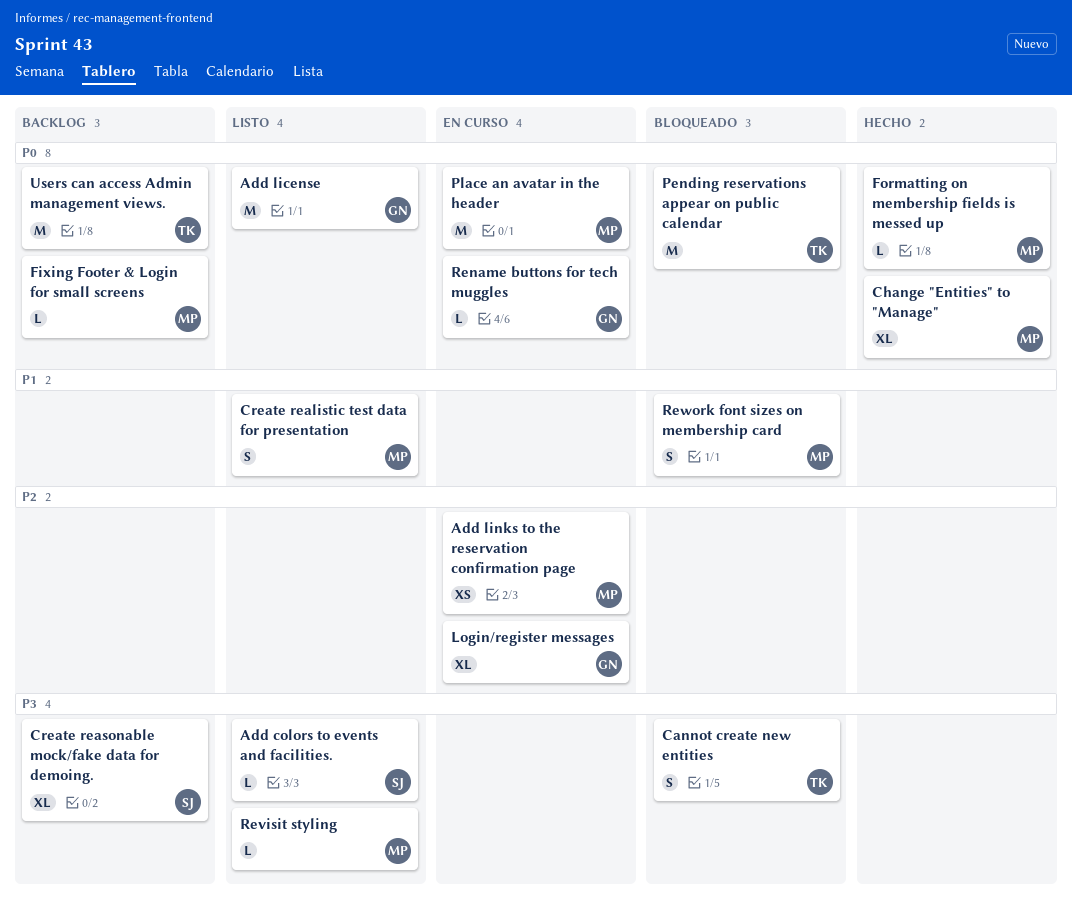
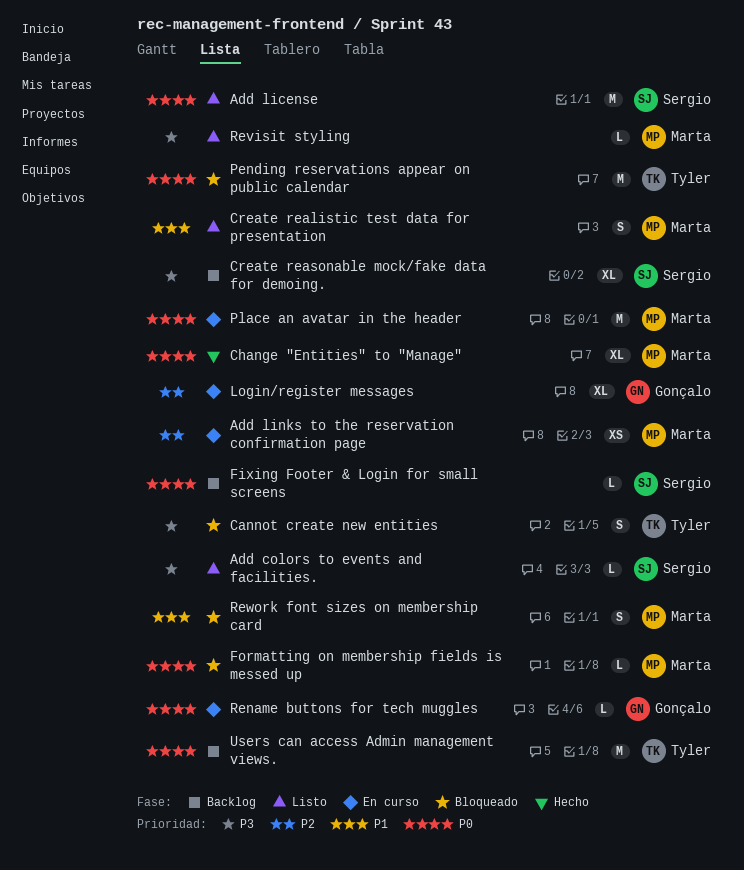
Add license, owner: Gonçalo -> Sergio
Fixing Footer & Login for small screens, owner: Marta -> Sergio
Formatting on membership fields is messed up, status: Hecho -> Bloqueado

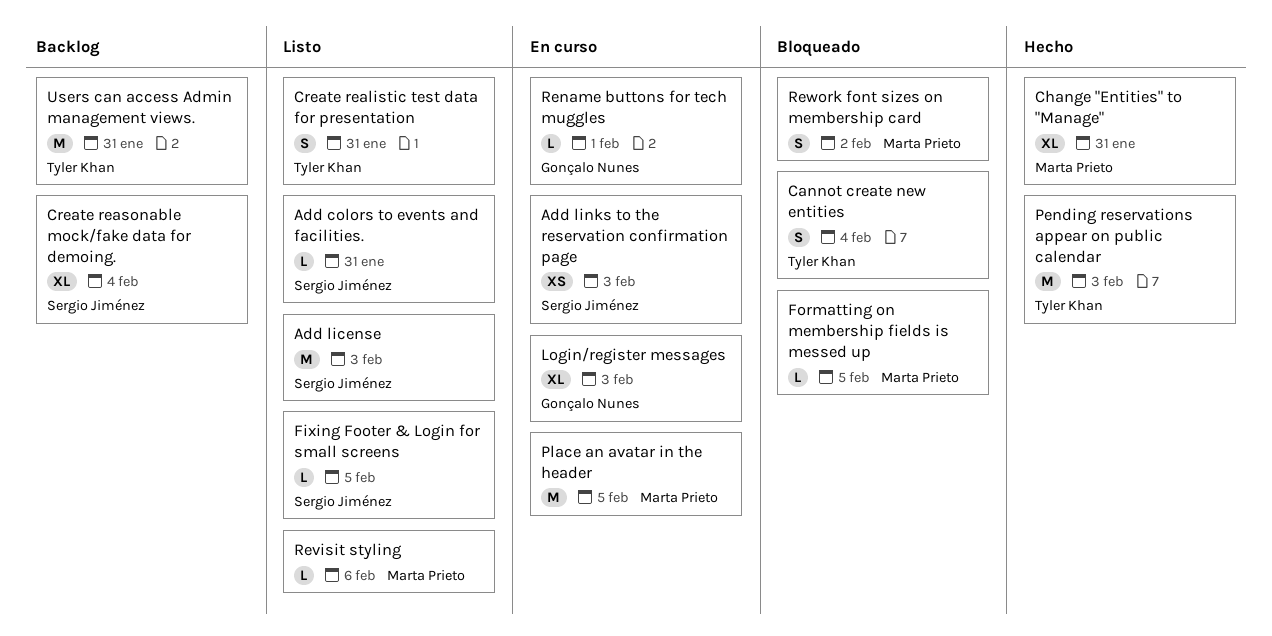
Add links to the reservation confirmation page, owner: Marta Prieto -> Sergio Jiménez
Create realistic test data for presentation, owner: Marta Prieto -> Tyler Khan
Fixing Footer & Login for small screens, status: Backlog -> Listo
Pending reservations appear on public calendar, status: Bloqueado -> Hecho

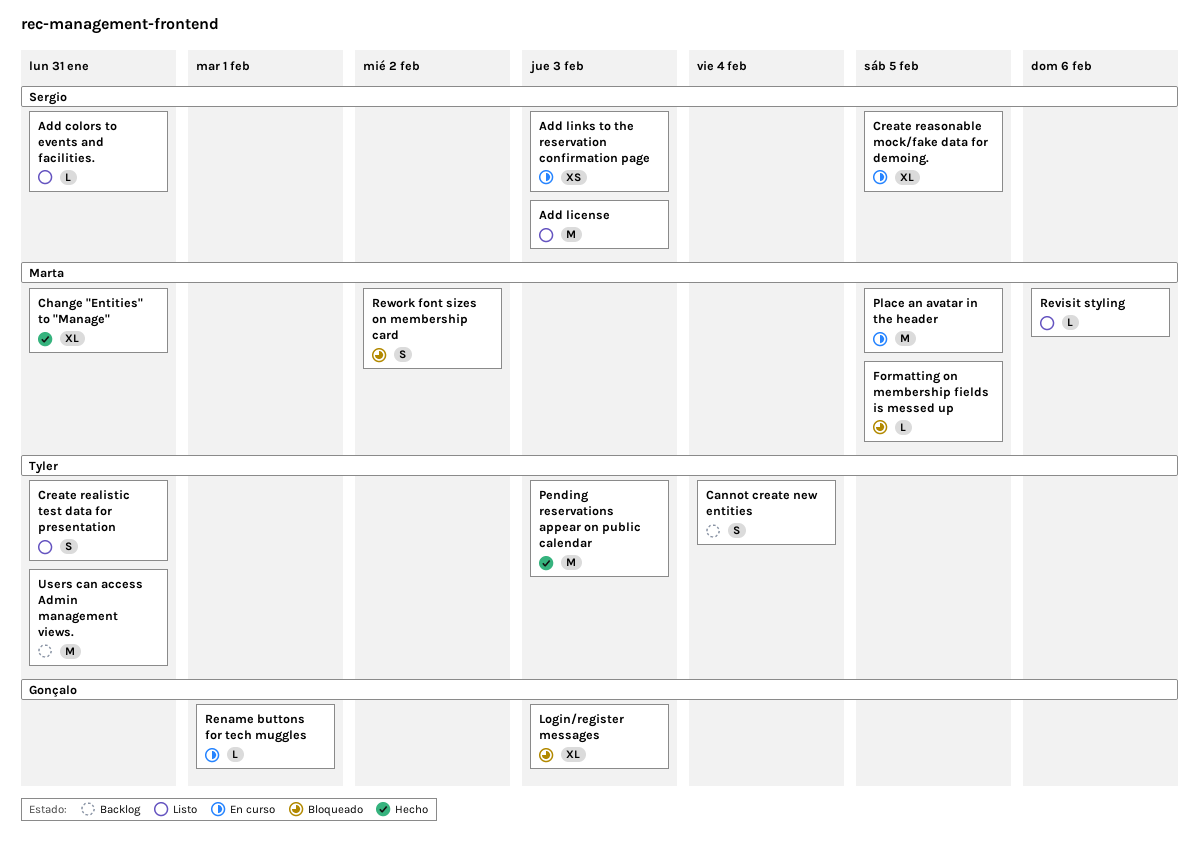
Cannot create new entities, status: Bloqueado -> Backlog
Create reasonable mock/fake data for demoing., status: Backlog -> En curso
Create reasonable mock/fake data for demoing., due: Feb 4 -> Feb 5
Fixing Footer & Login for small screens: present -> none
Login/register messages, status: En curso -> Bloqueado

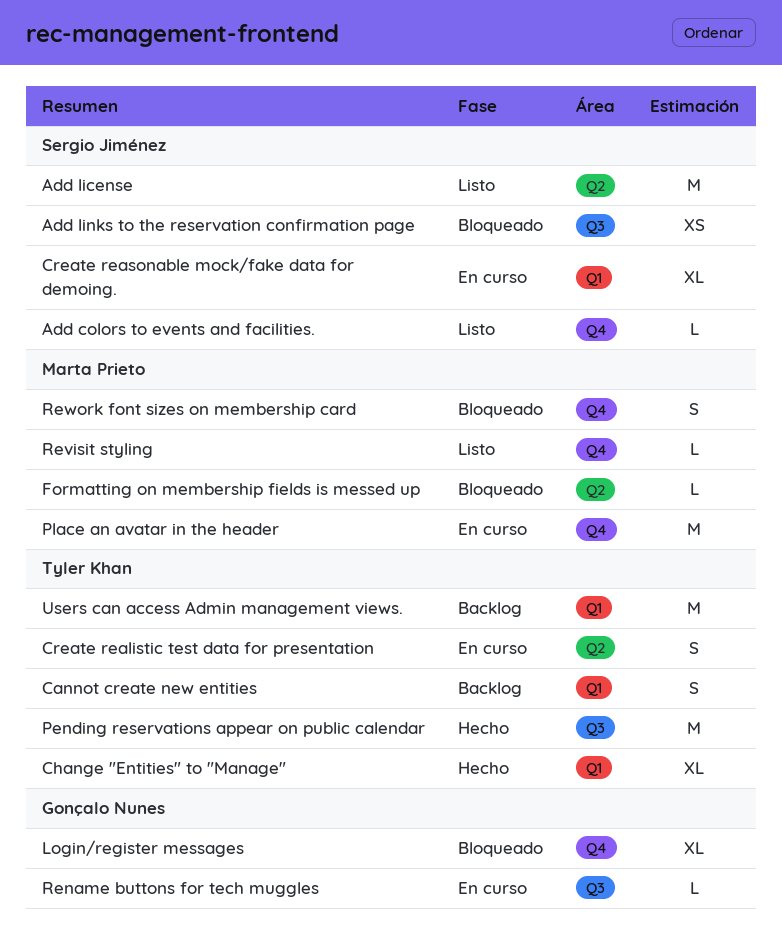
Add links to the reservation confirmation page, status: En curso -> Bloqueado
Change "Entities" to "Manage", owner: Marta Prieto -> Tyler Khan
Create realistic test data for presentation, status: Listo -> En curso

